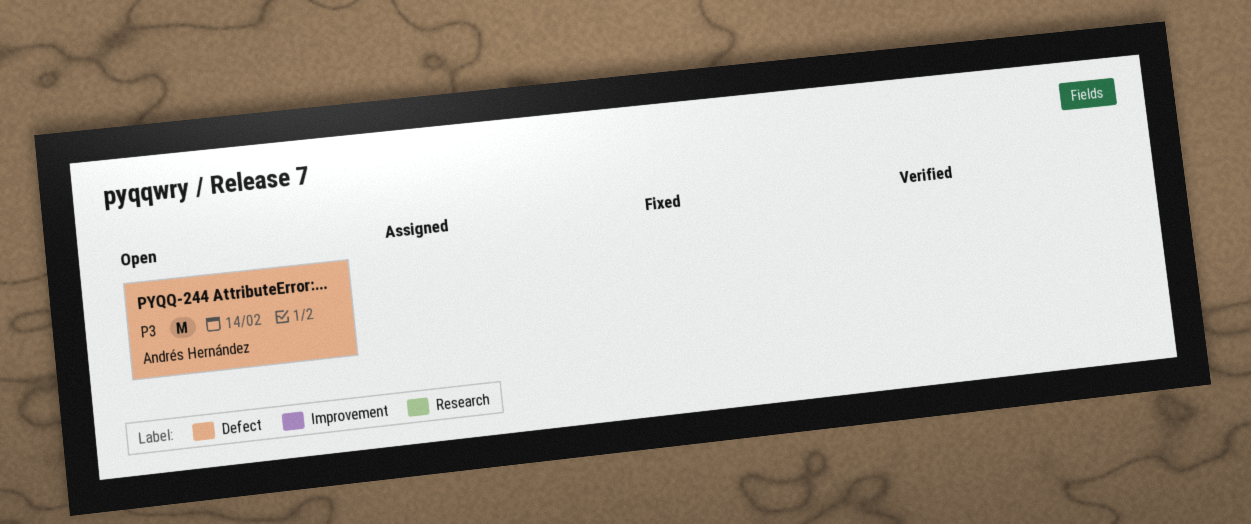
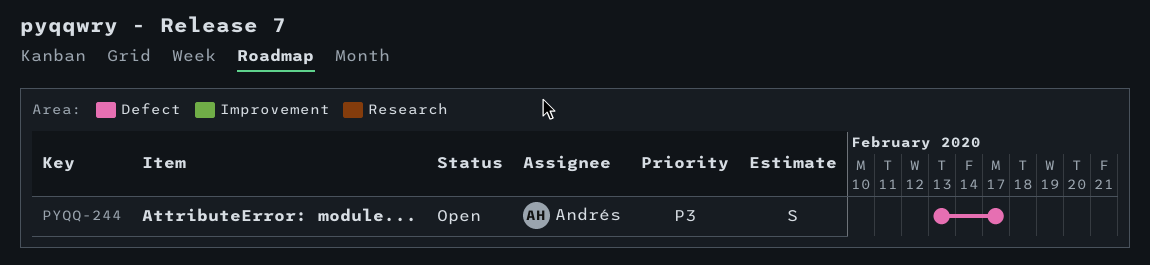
PYQQ-244, estimate: M -> S
PYQQ-244, due: Feb 14 -> Feb 17

